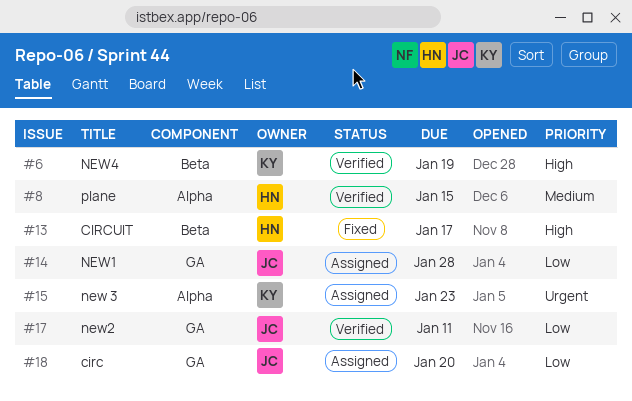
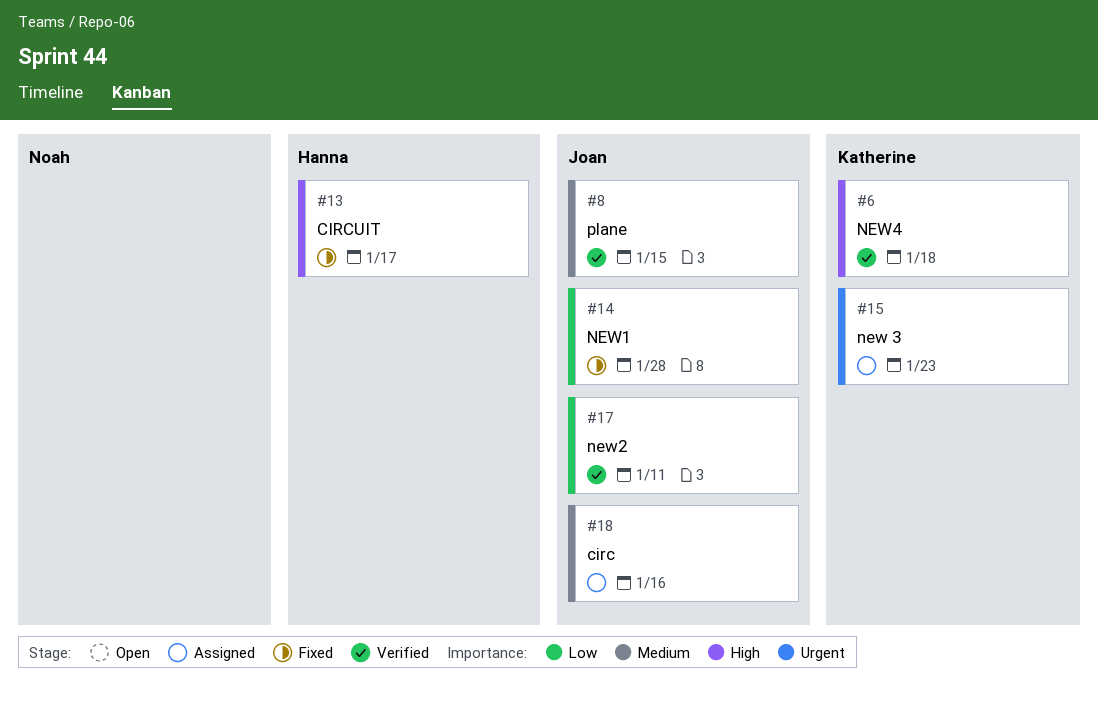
#6, due: Jan 19 -> Jan 18
#8, owner: Hanna -> Joan
#14, status: Assigned -> Fixed
#18, priority: Low -> Medium
#18, due: Jan 20 -> Jan 16

